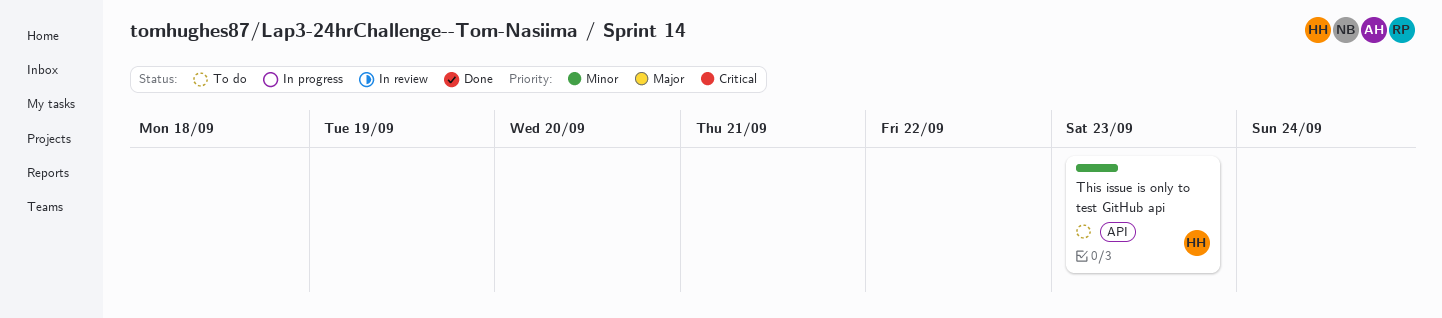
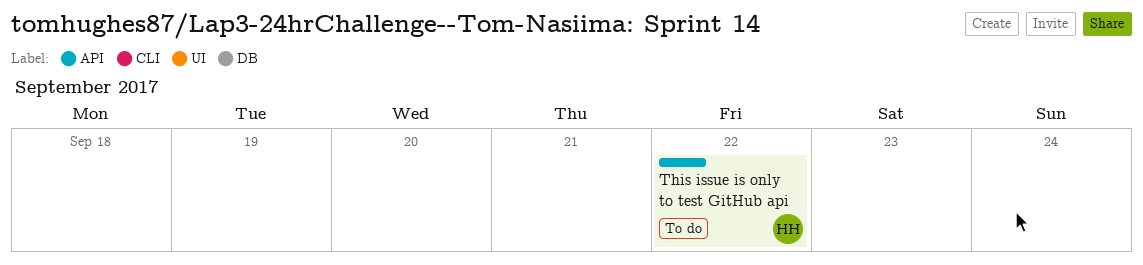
This issue is only to test GitHub api, due: Sep 23 -> Sep 22

